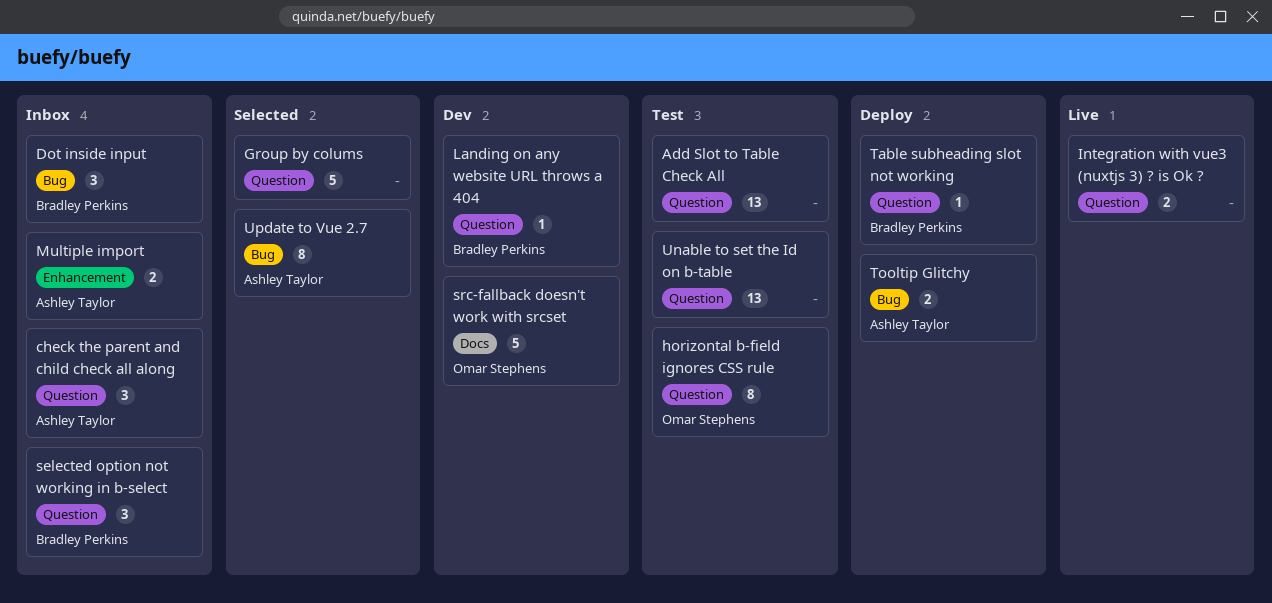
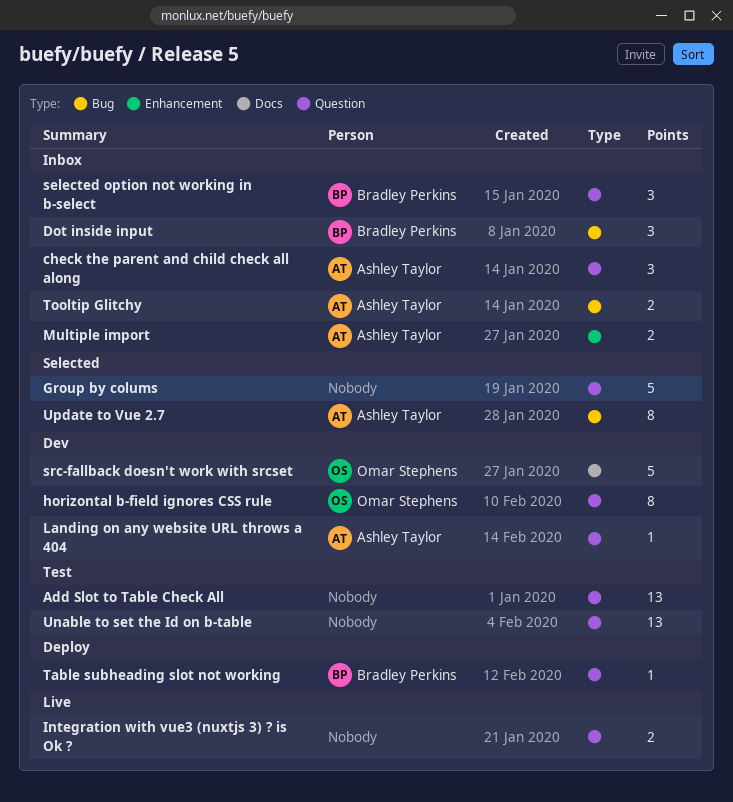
horizontal b-field ignores CSS rule, status: Test -> Dev
Landing on any website URL throws a 404, owner: Bradley Perkins -> Ashley Taylor
Tooltip Glitchy, status: Deploy -> Inbox

